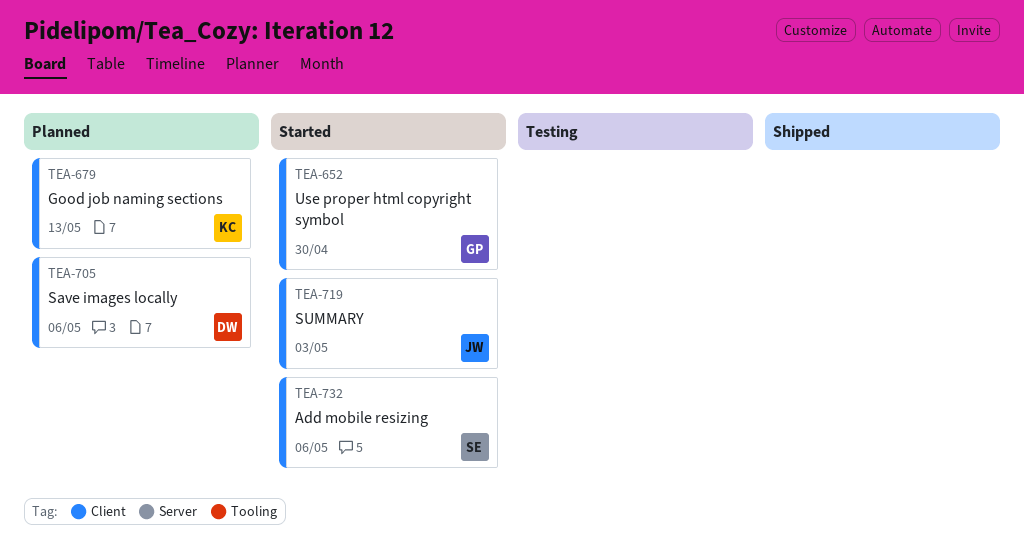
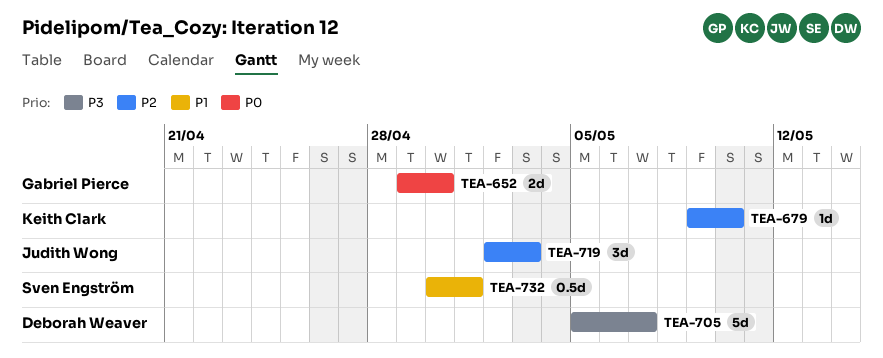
TEA-679, due: May 13 -> May 10
TEA-705, due: May 6 -> May 7
TEA-732, due: May 6 -> May 1

